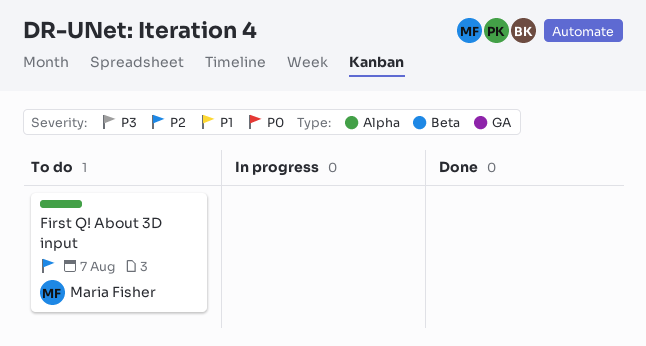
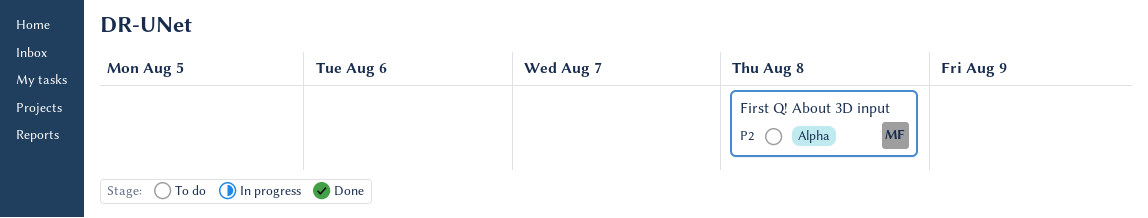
First Q! About 3D input, due: Aug 7 -> Aug 8

